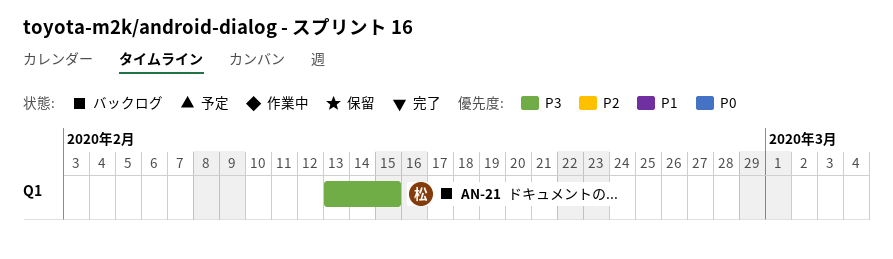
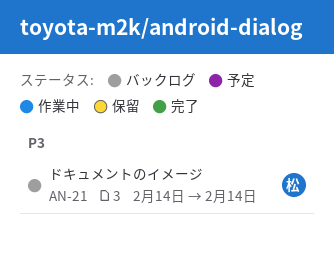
AN-21, start: Feb 13 -> Feb 14
AN-21, due: Feb 15 -> Feb 14

